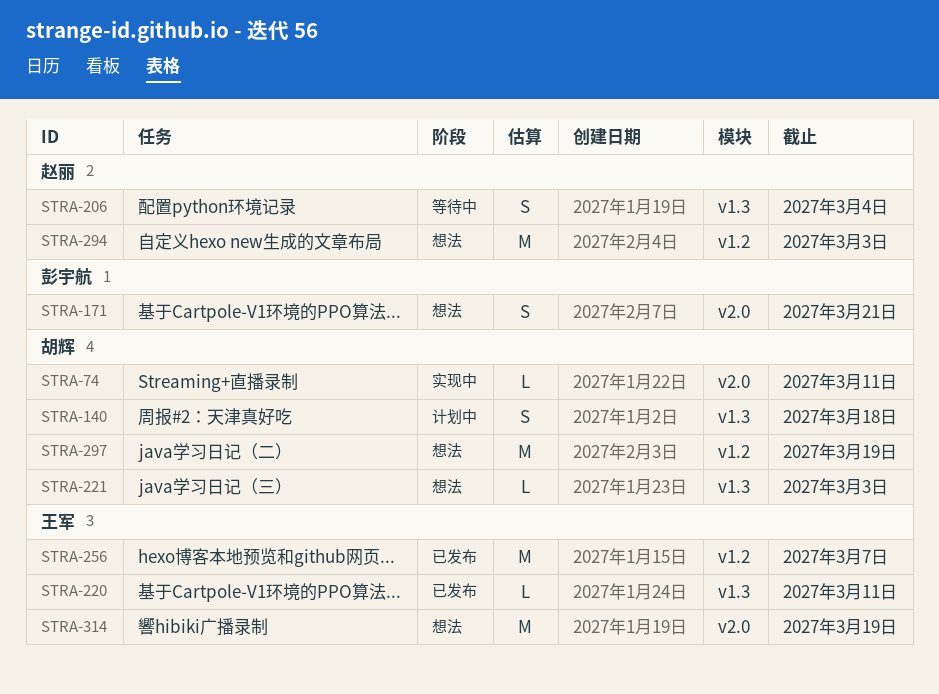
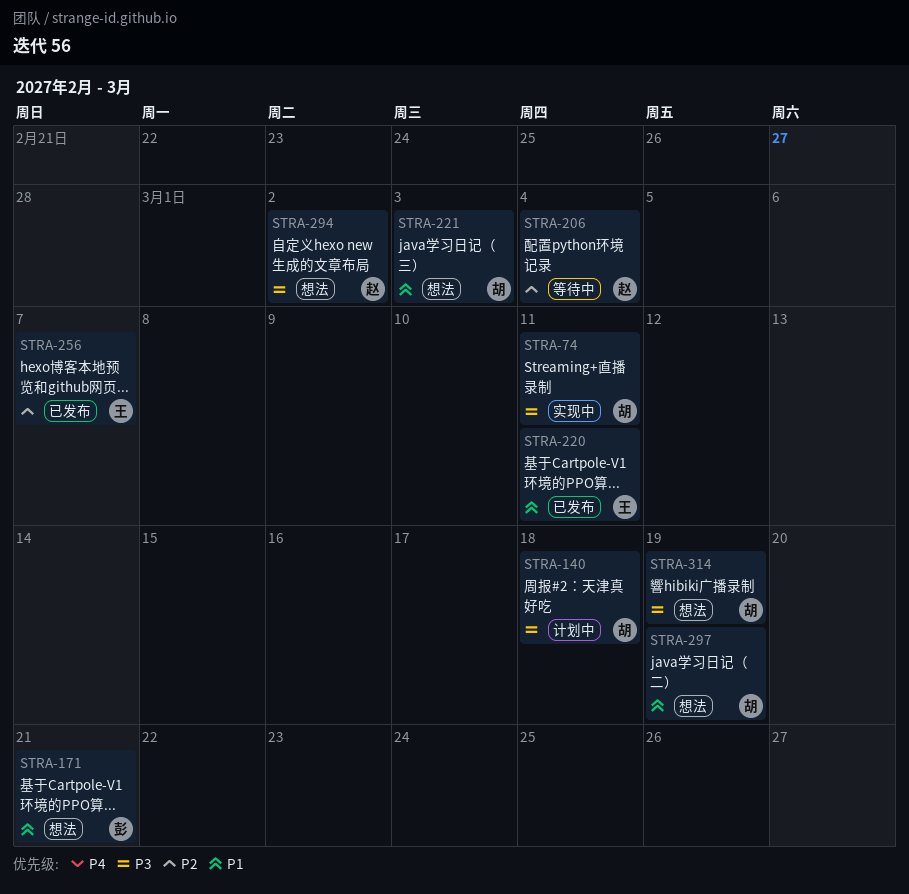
STRA-294, due: Mar 3 -> Mar 2
STRA-314, owner: 王军 -> 胡辉

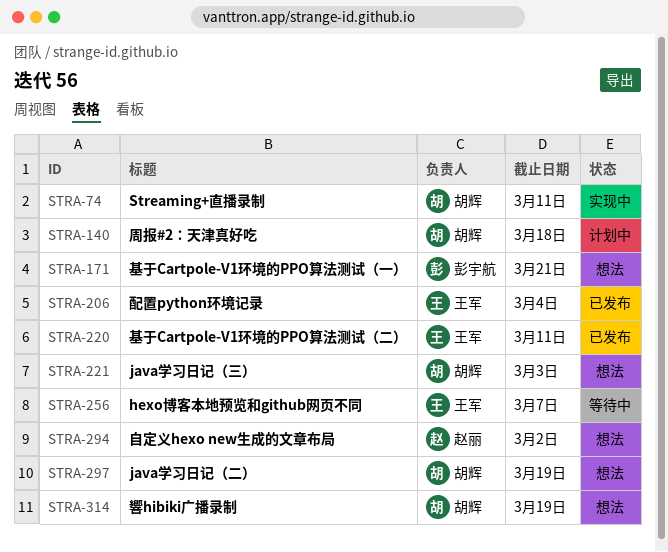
STRA-206, status: 等待中 -> 已发布
STRA-206, owner: 赵丽 -> 王军
STRA-256, status: 已发布 -> 等待中

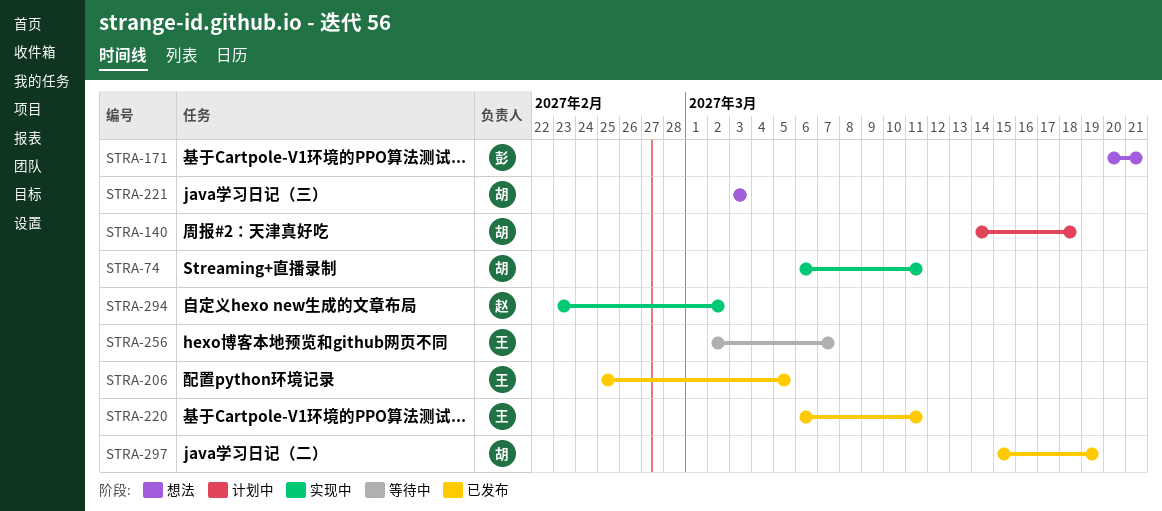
STRA-206, due: Mar 4 -> Mar 5
STRA-294, status: 想法 -> 实现中
STRA-297, status: 想法 -> 已发布
STRA-314: present -> none

